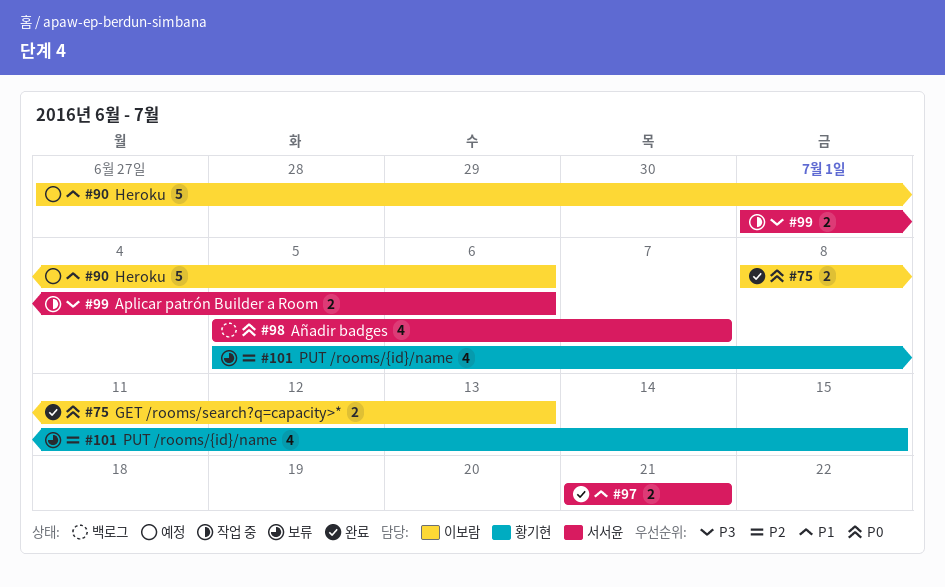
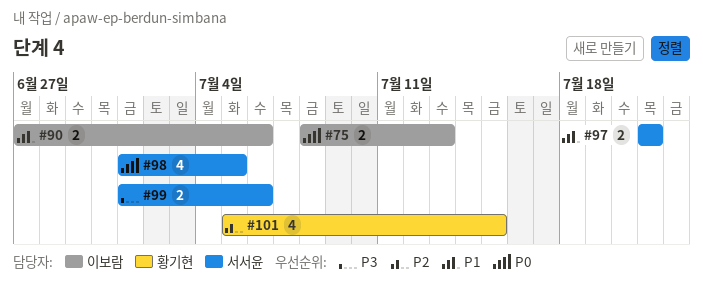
#90, estimate: 5 -> 2
#98, start: Jul 5 -> Jul 1
#98, due: Jul 7 -> Jul 5

